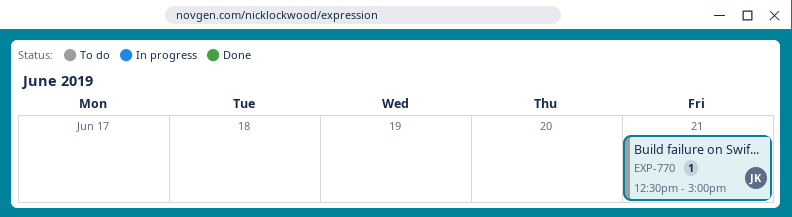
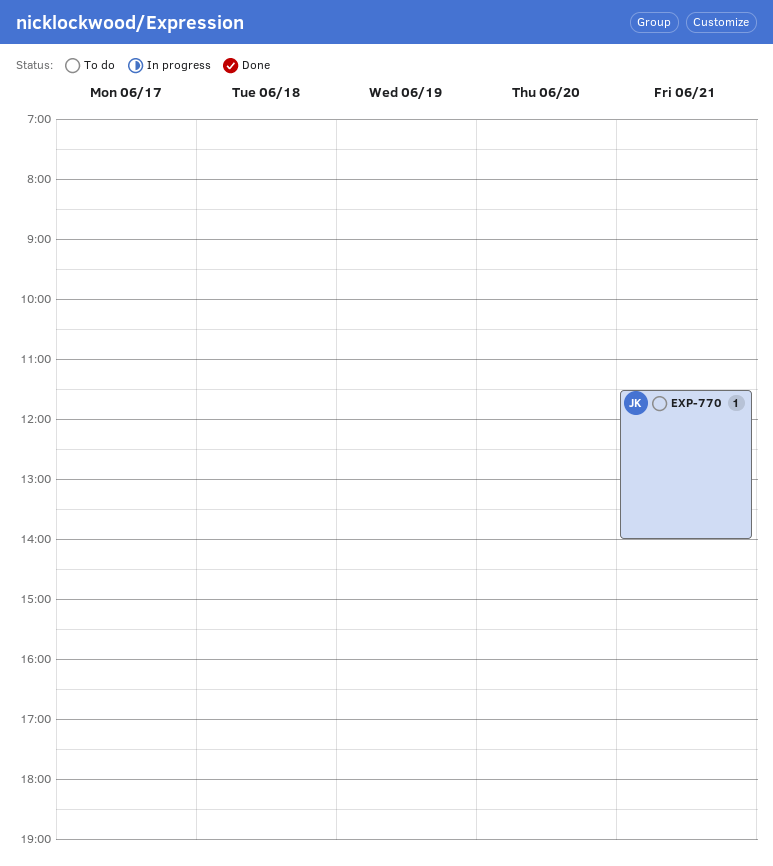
EXP-770, begins: 12:30 -> 11:30
EXP-770, ends: 15:00 -> 14:00

